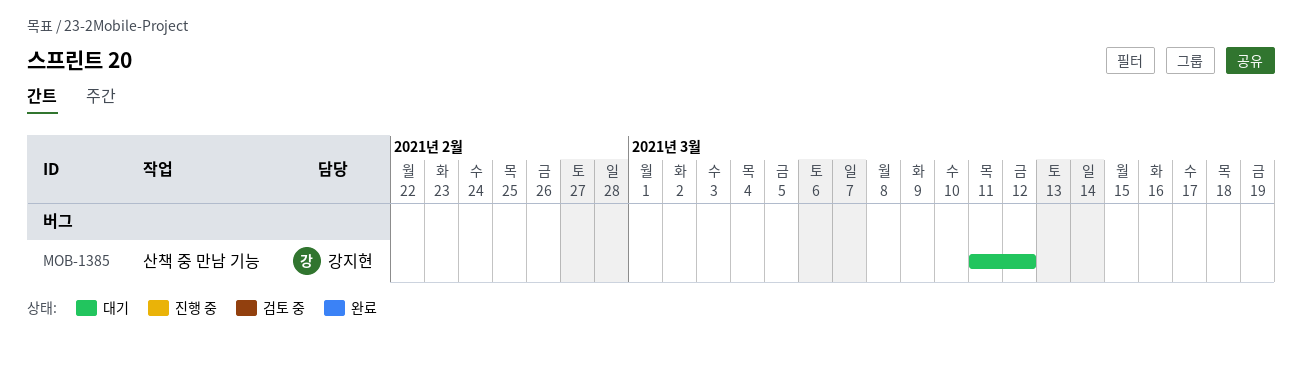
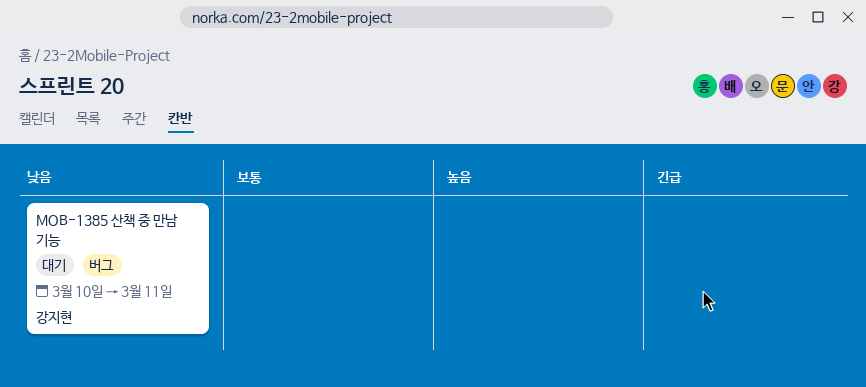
MOB-1385, start: Mar 11 -> Mar 10
MOB-1385, due: Mar 12 -> Mar 11

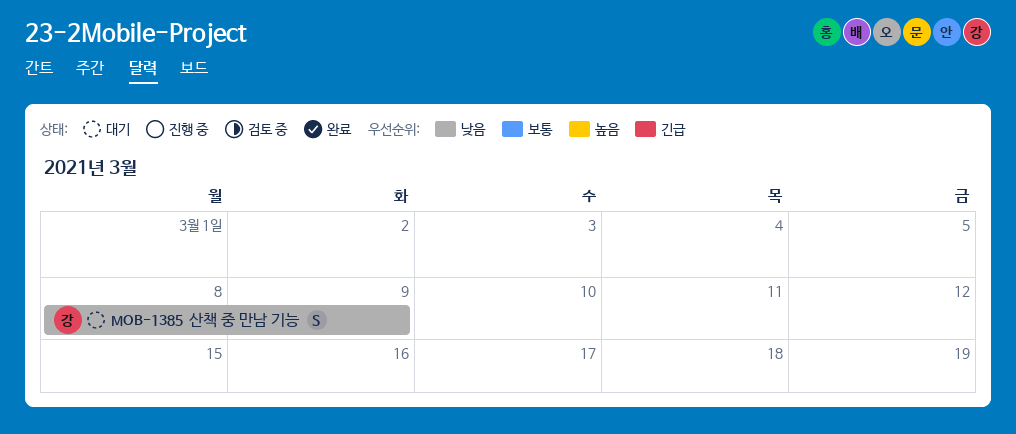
MOB-1385, start: Mar 10 -> Mar 8
MOB-1385, due: Mar 11 -> Mar 9

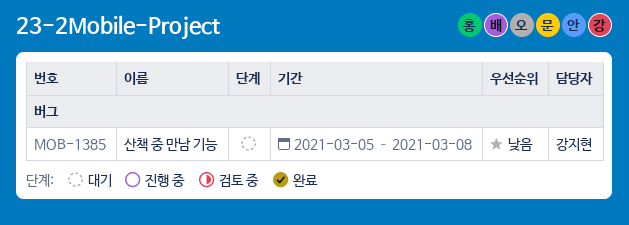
MOB-1385, start: Mar 8 -> Mar 5
MOB-1385, due: Mar 9 -> Mar 8

